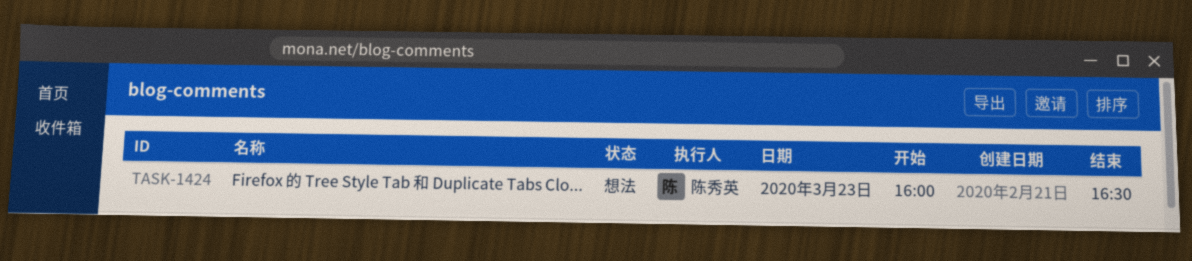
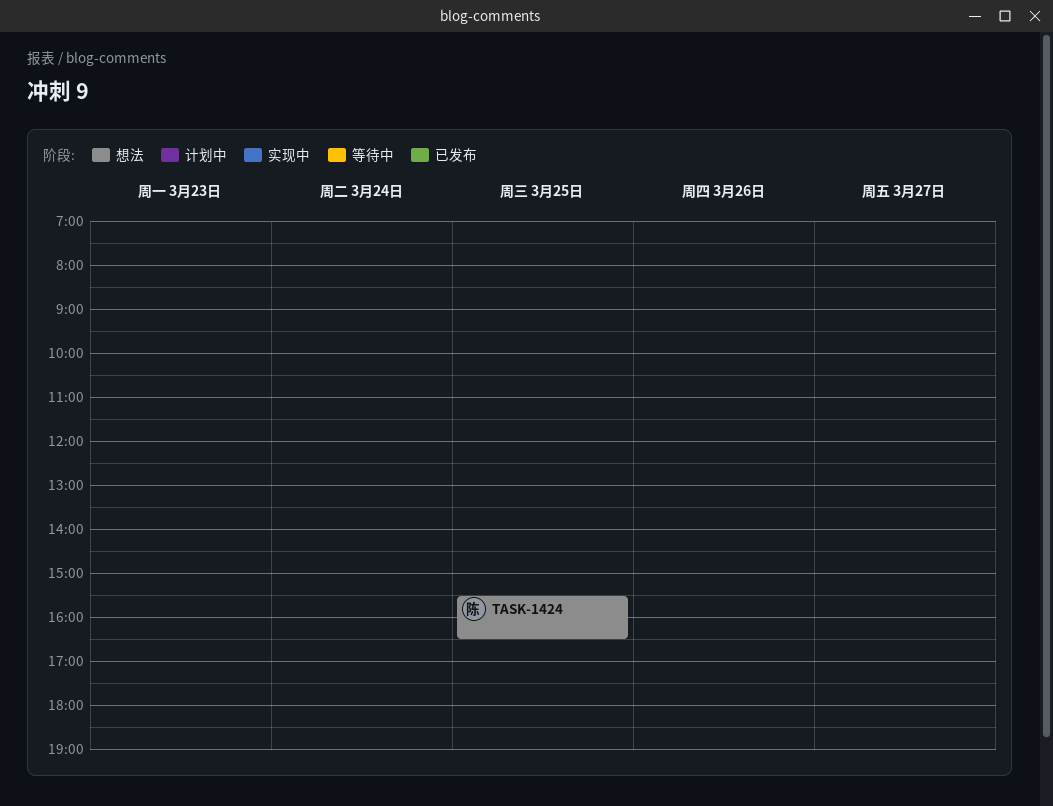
TASK-1424, day: Mar 23 -> Mar 25
TASK-1424, begins: 16:00 -> 15:30

